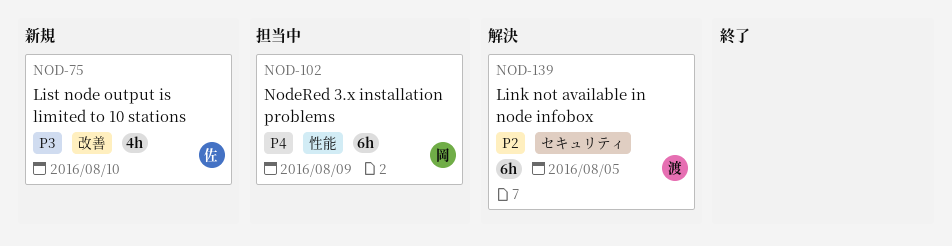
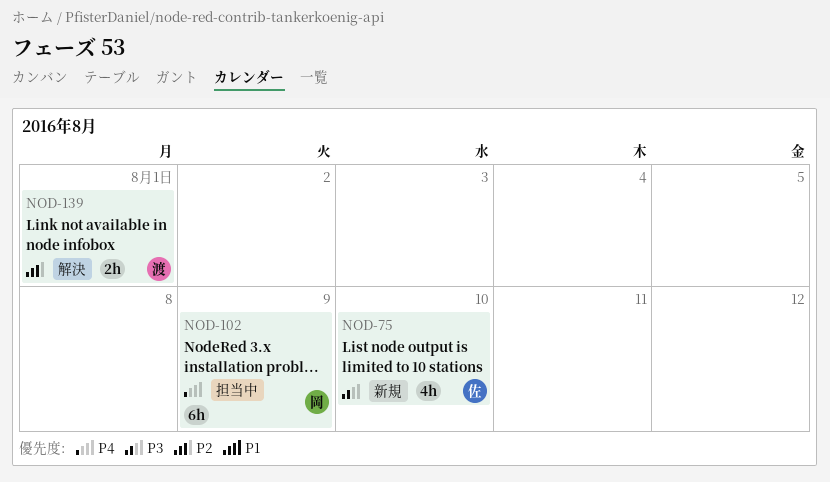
NOD-139, estimate: 6h -> 2h
NOD-139, due: Aug 5 -> Aug 1

